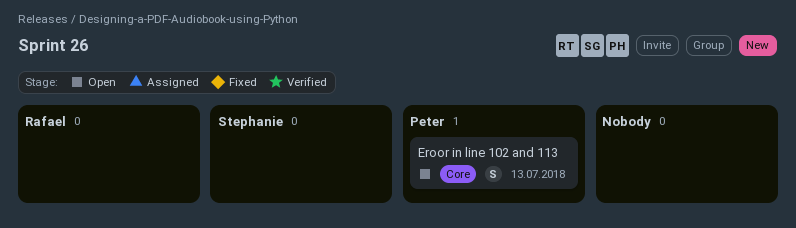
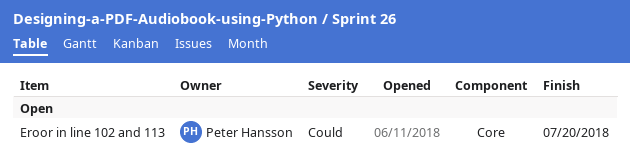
Eroor in line 102 and 113, due: Jul 13 -> Jul 20

